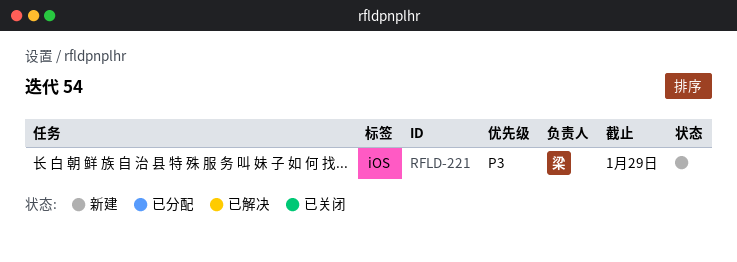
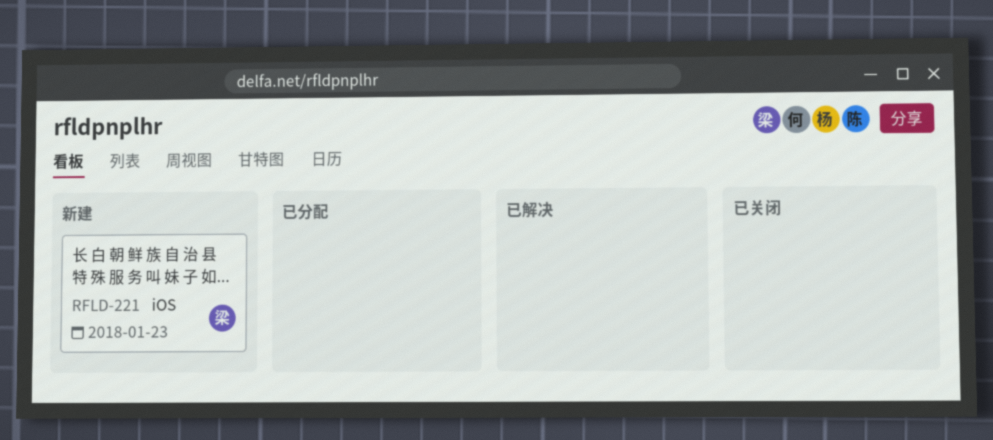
RFLD-221, due: Jan 29 -> Jan 23

